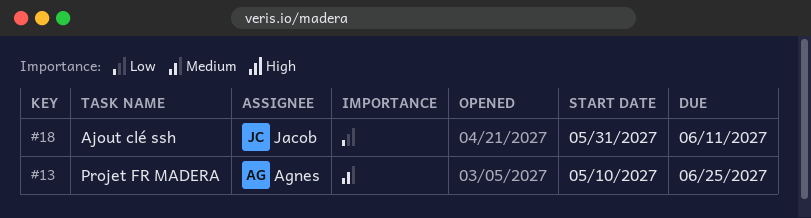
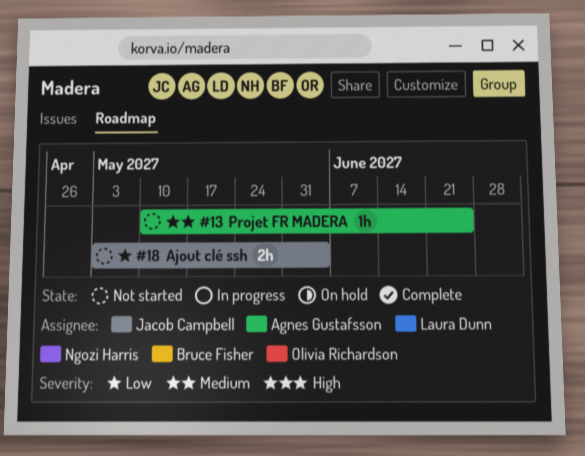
#18, start: May 31 -> May 3
#18, due: Jun 11 -> Jun 4

